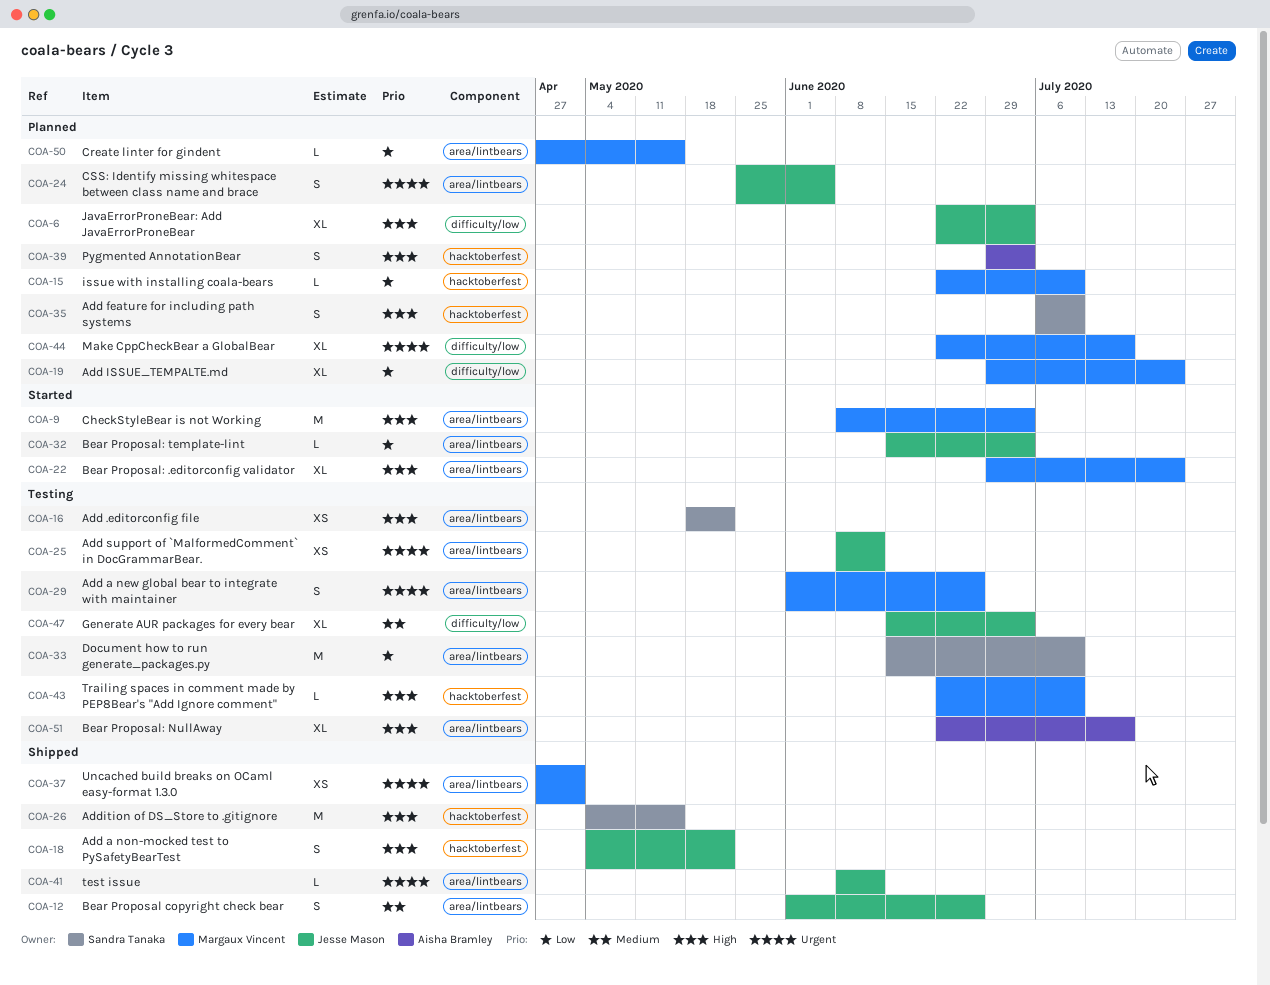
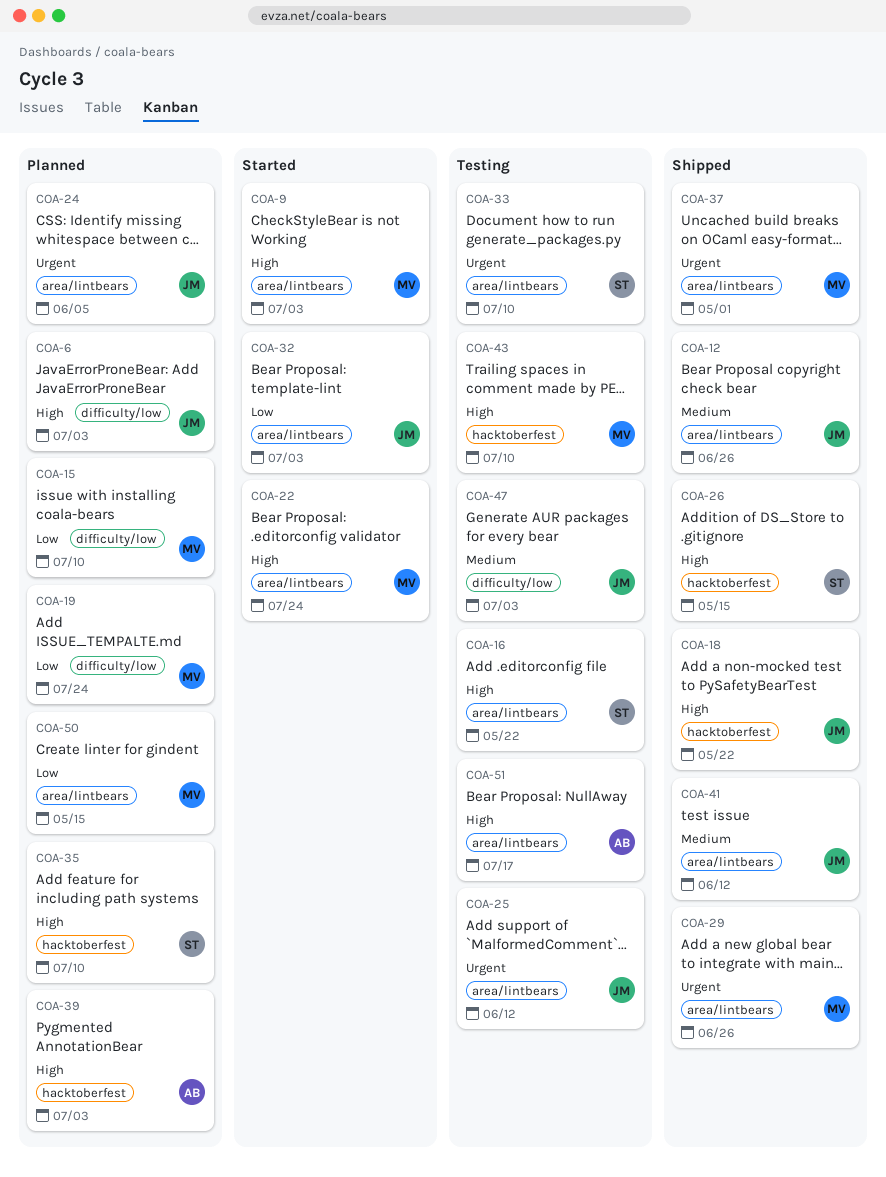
COA-15, label: hacktoberfest -> difficulty/low
COA-29, status: Testing -> Shipped
COA-33, priority: Low -> Urgent
COA-41, priority: Urgent -> Medium
COA-44: present -> none

